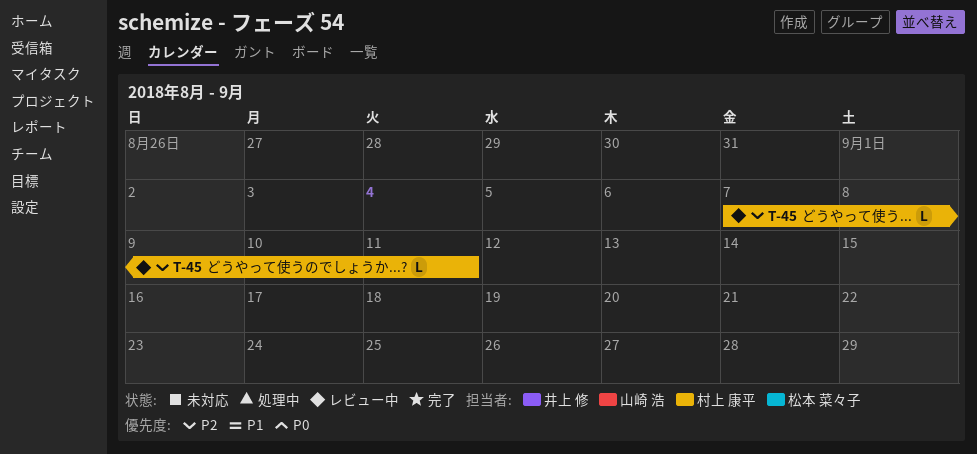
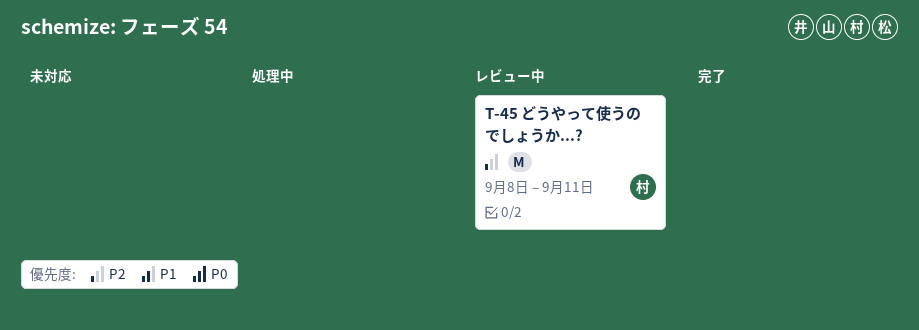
T-45, estimate: L -> M
T-45, start: Sep 7 -> Sep 8

